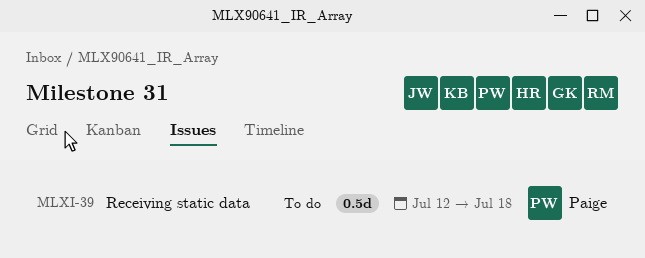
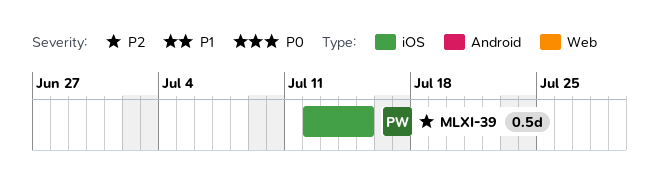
MLXI-39, due: Jul 18 -> Jul 15

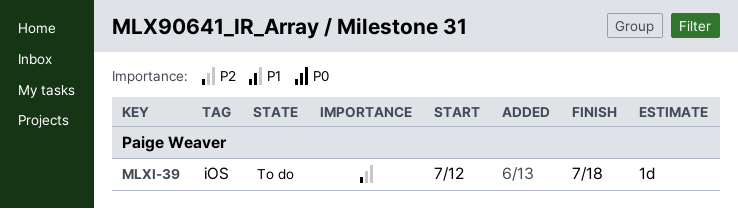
MLXI-39, estimate: 0.5d -> 1d
MLXI-39, due: Jul 15 -> Jul 18

